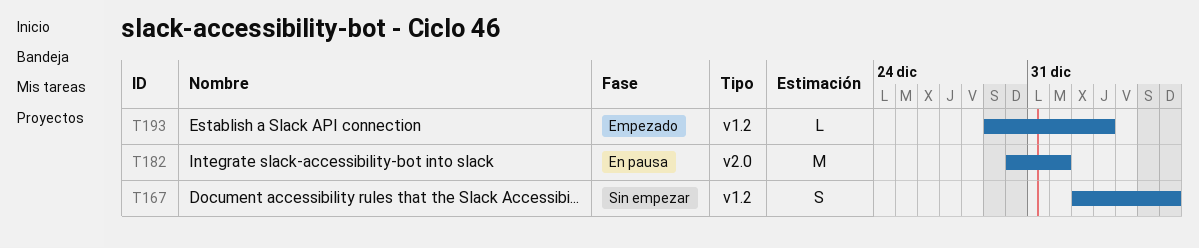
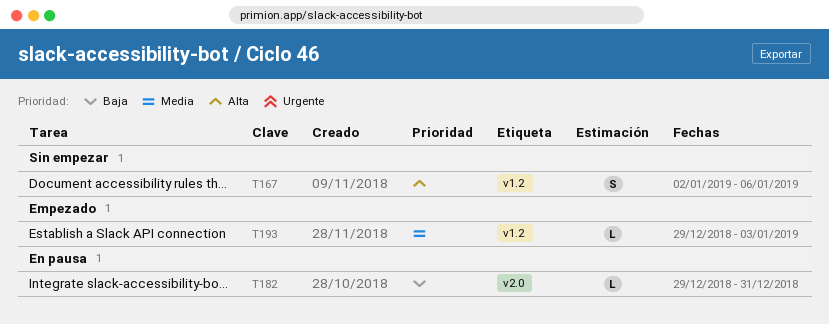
T182, estimate: M -> L
T182, start: Dec 30 -> Dec 29
T182, due: Jan 1 -> Dec 31

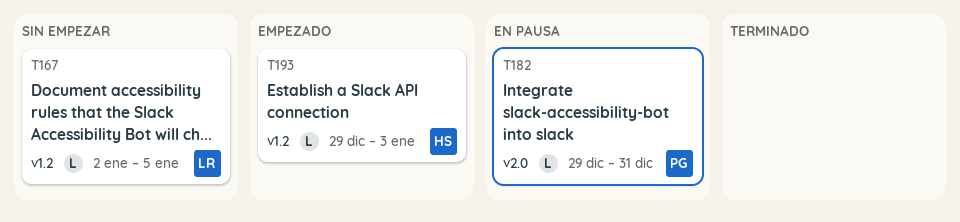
T167, estimate: S -> L
T167, due: Jan 6 -> Jan 5

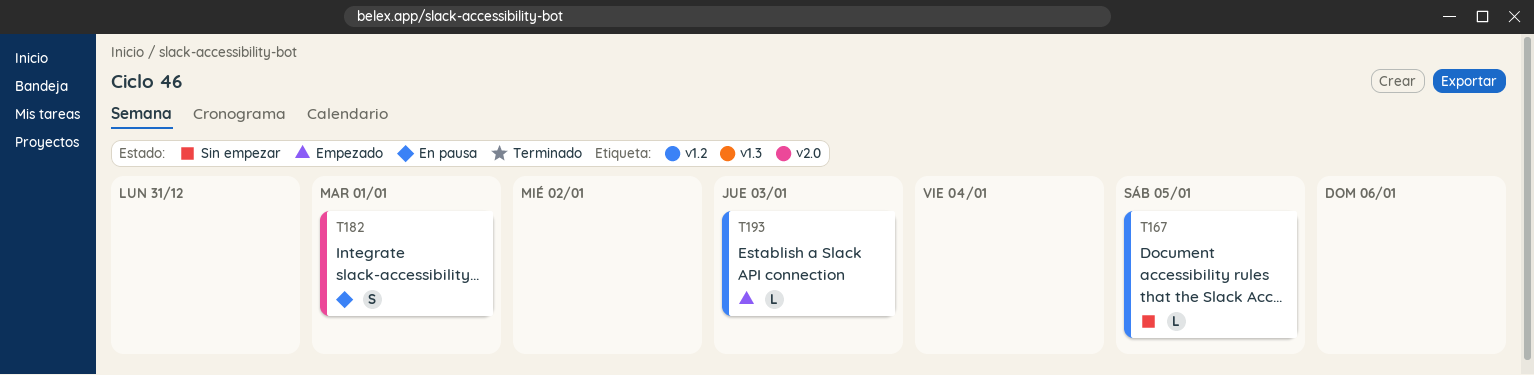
T182, estimate: L -> S
T182, due: Dec 31 -> Jan 1

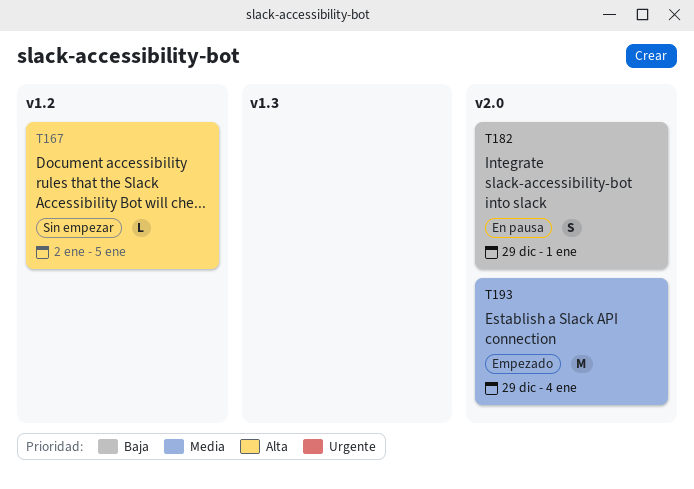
T193, label: v1.2 -> v2.0
T193, estimate: L -> M
T193, due: Jan 3 -> Jan 4

